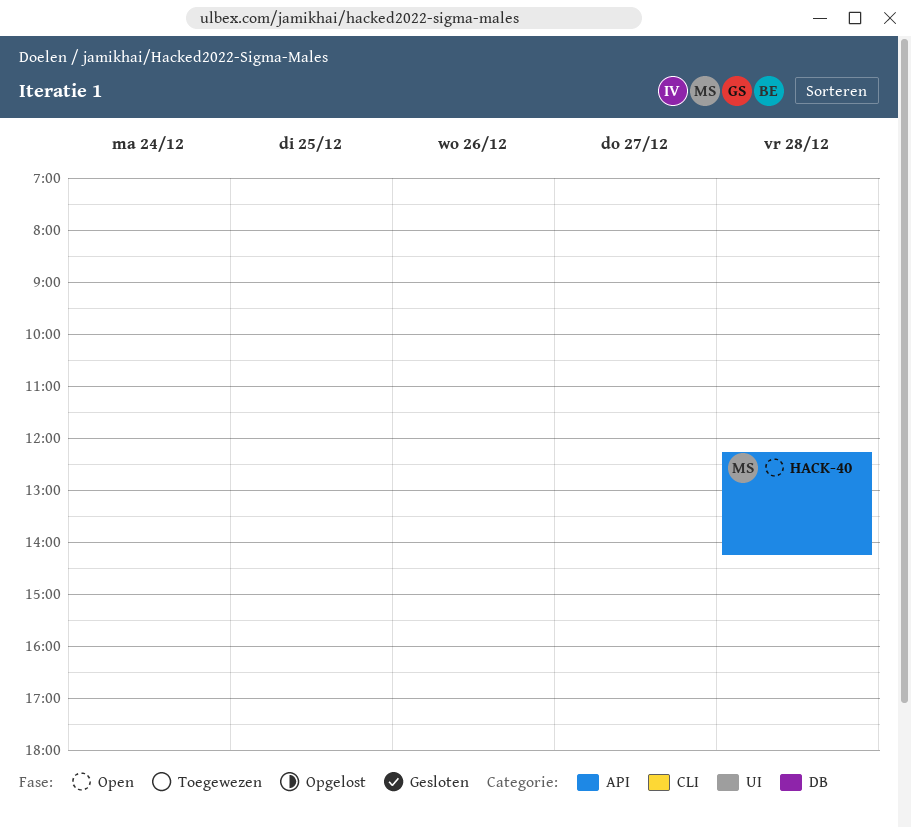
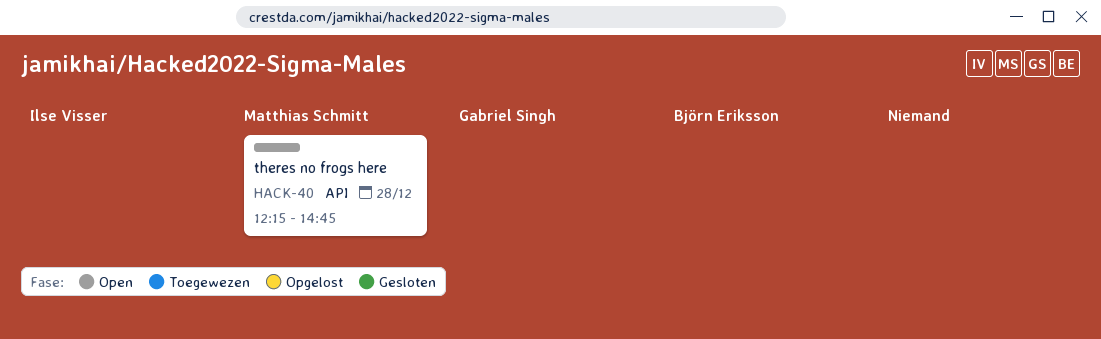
HACK-40, ends: 14:15 -> 14:45

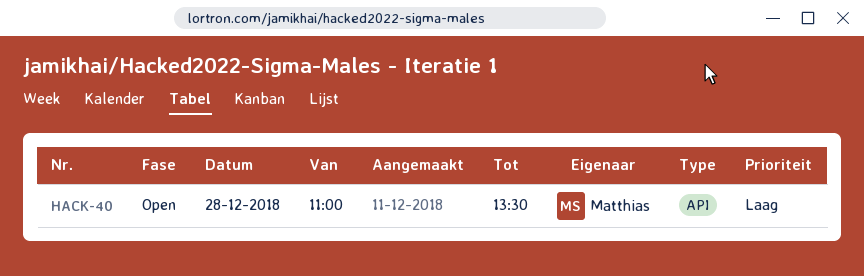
HACK-40, begins: 12:15 -> 11:00
HACK-40, ends: 14:45 -> 13:30

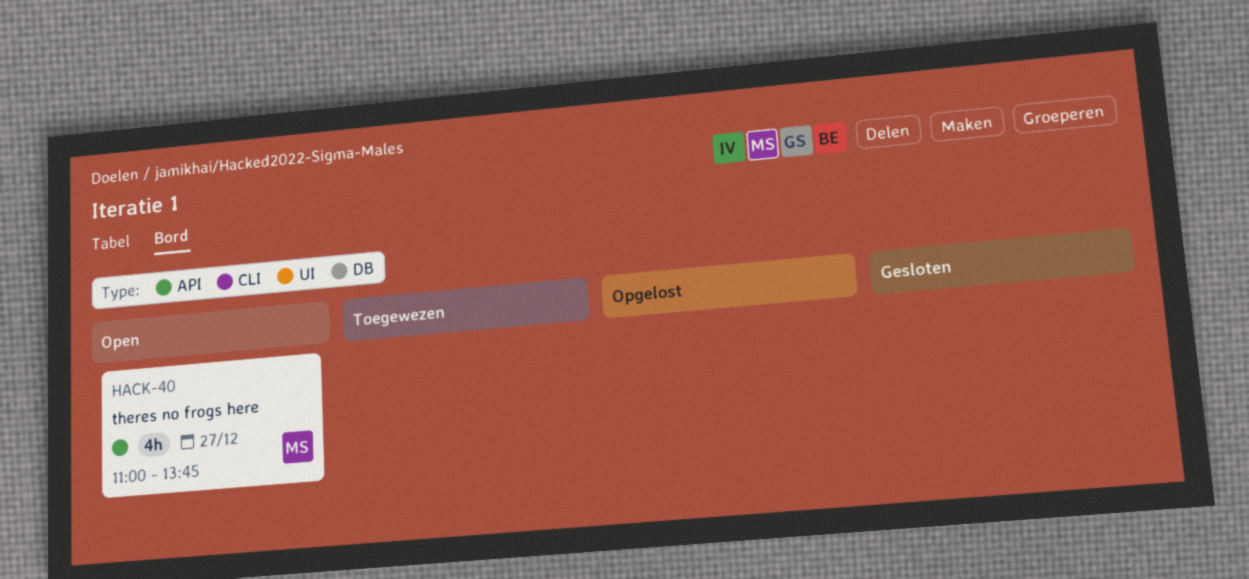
HACK-40, day: Dec 28 -> Dec 27
HACK-40, ends: 13:30 -> 13:45

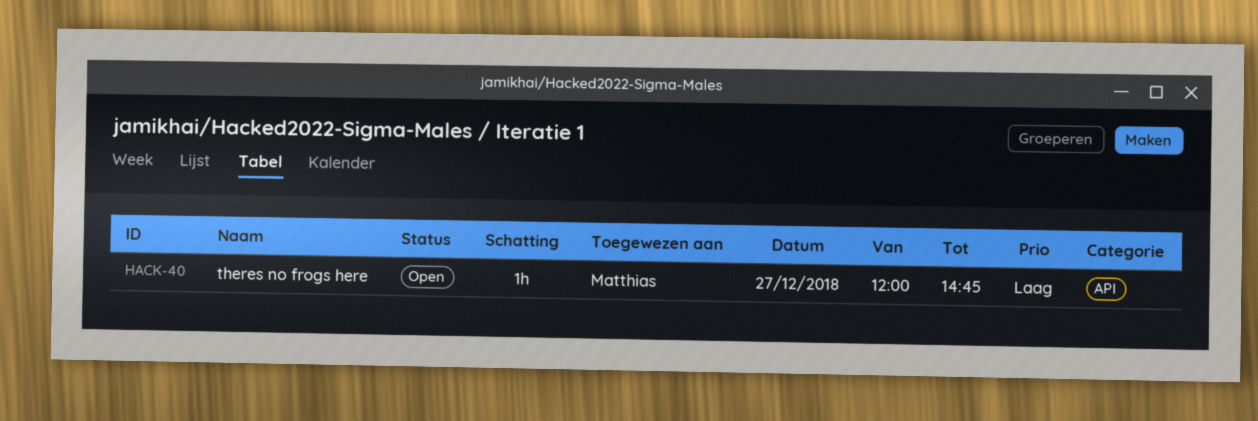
HACK-40, estimate: 4h -> 1h
HACK-40, begins: 11:00 -> 12:00
HACK-40, ends: 13:45 -> 14:45

